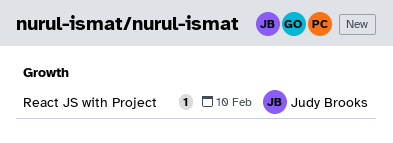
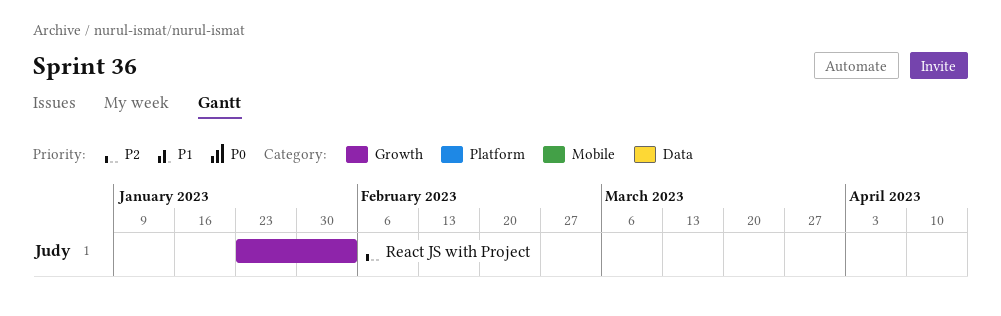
React JS with Project, due: Feb 10 -> Feb 3

